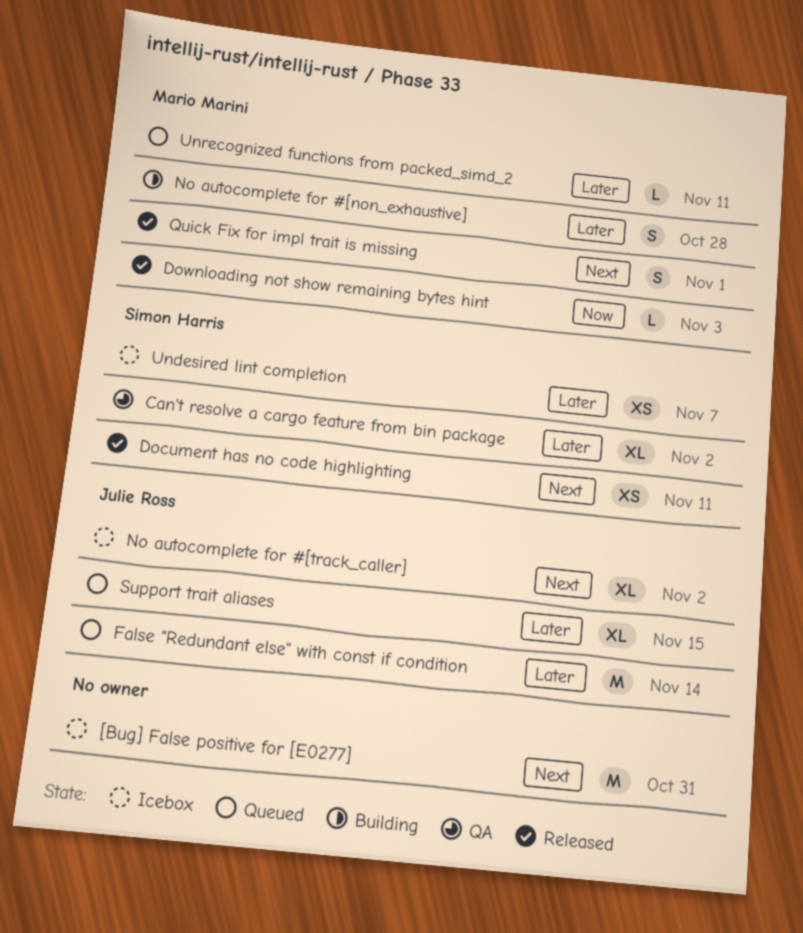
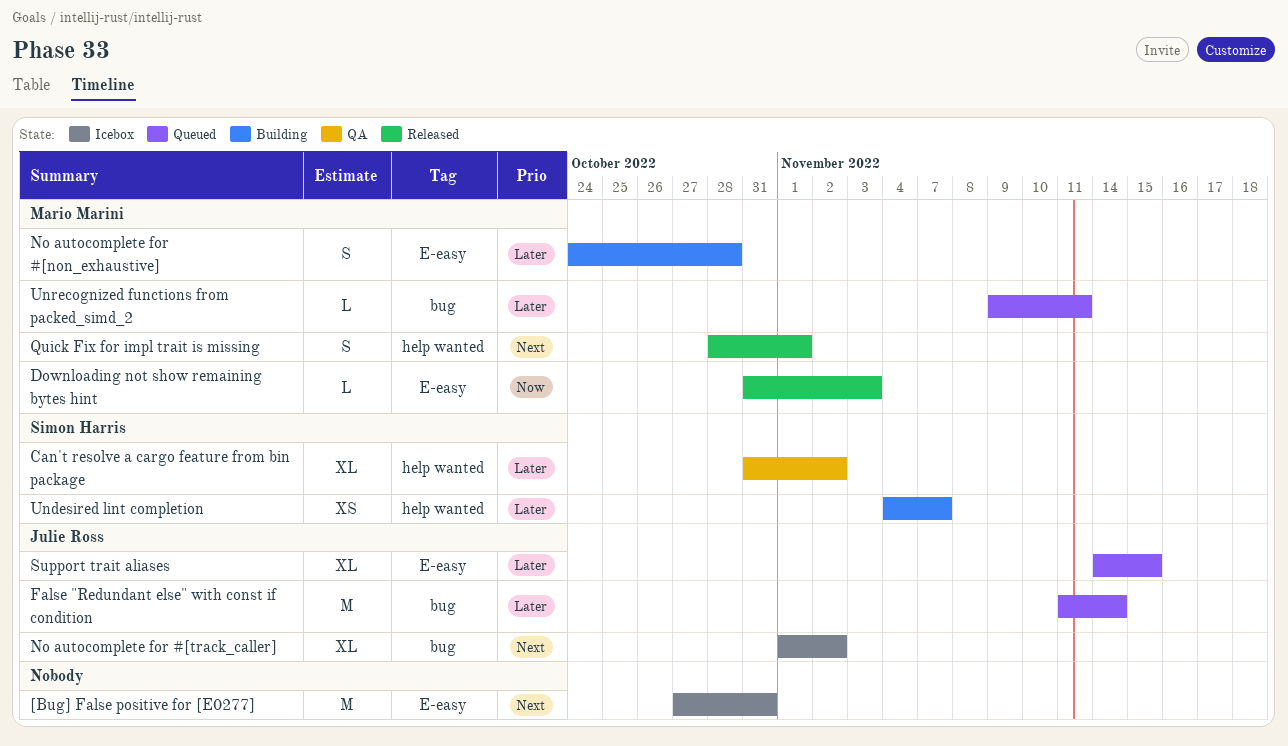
Document has no code highlighting: present -> none
Undesired lint completion, status: Icebox -> Building

